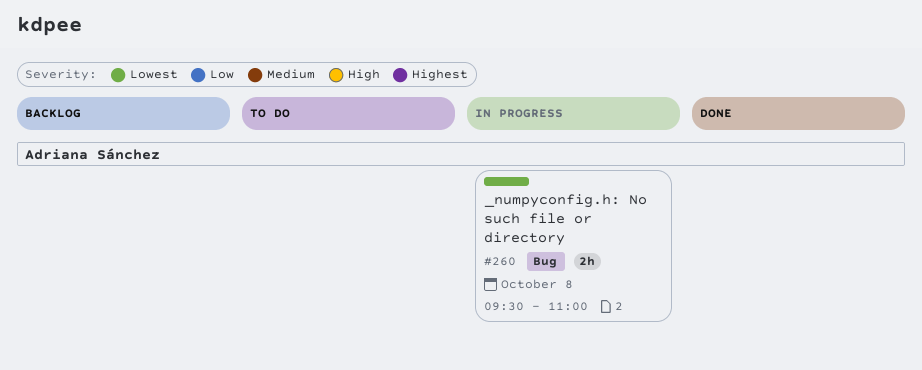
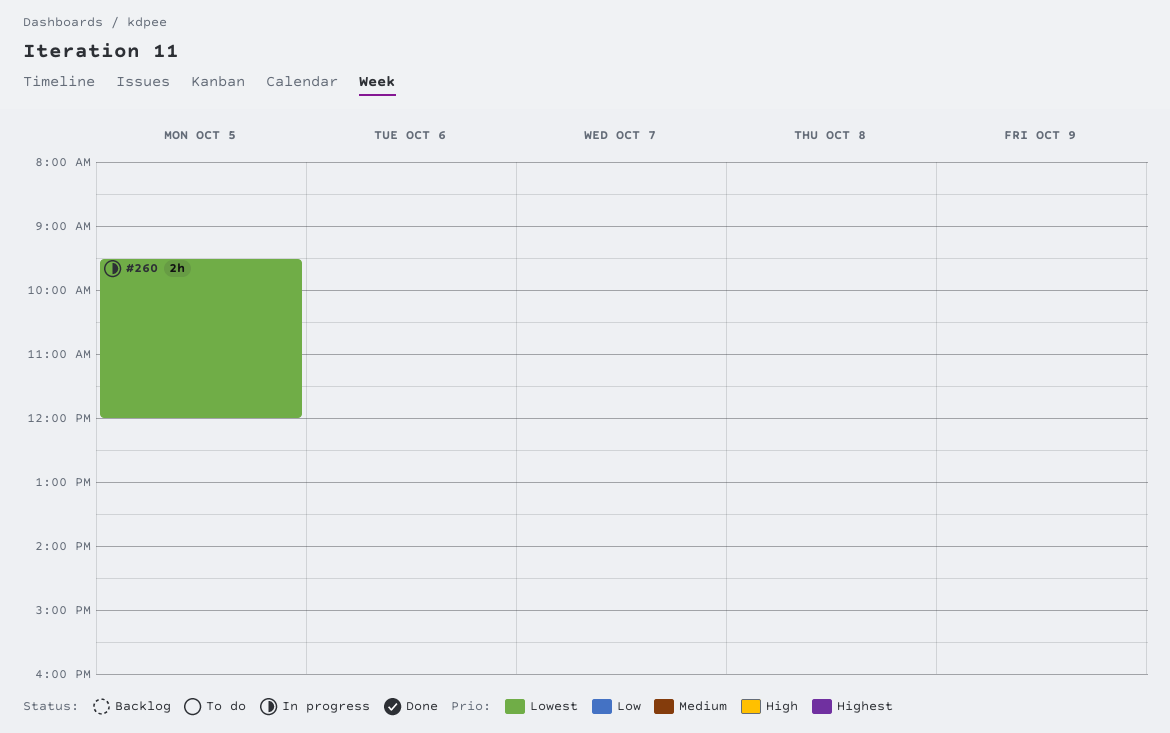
#260, day: Oct 8 -> Oct 5
#260, ends: 11:00 -> 12:00

